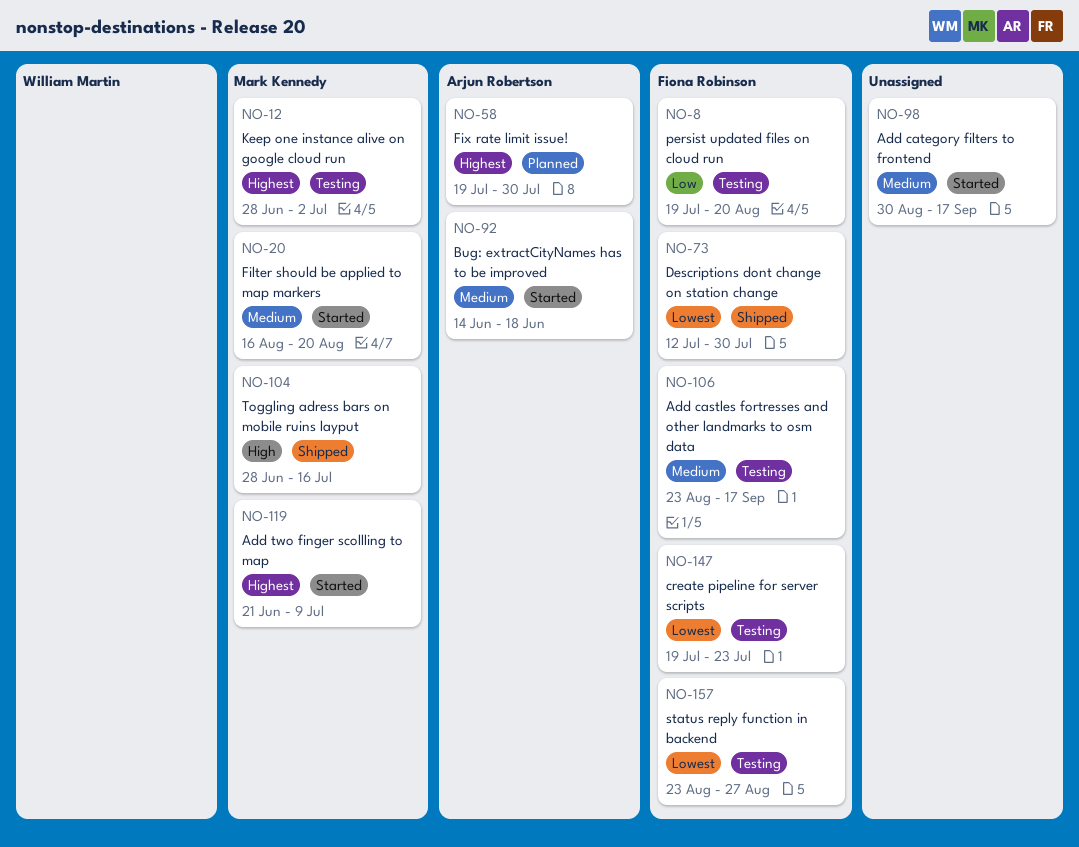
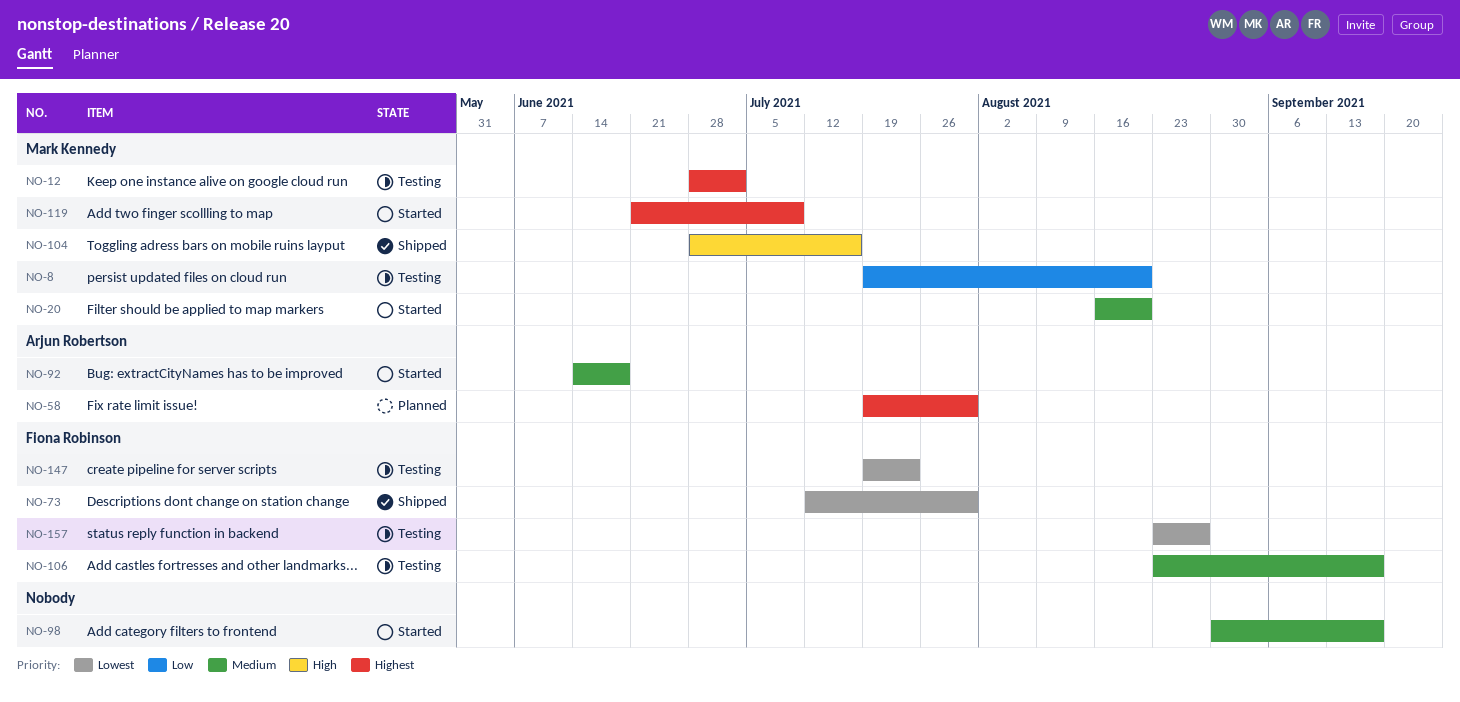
NO-8, owner: Fiona Robinson -> Mark Kennedy

